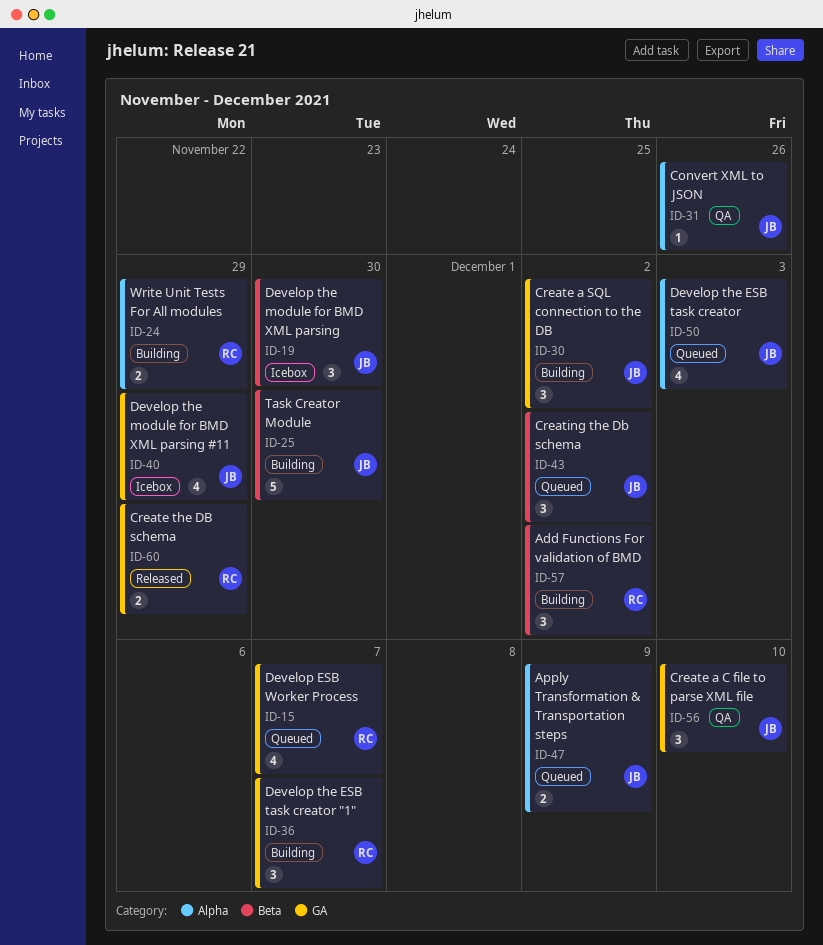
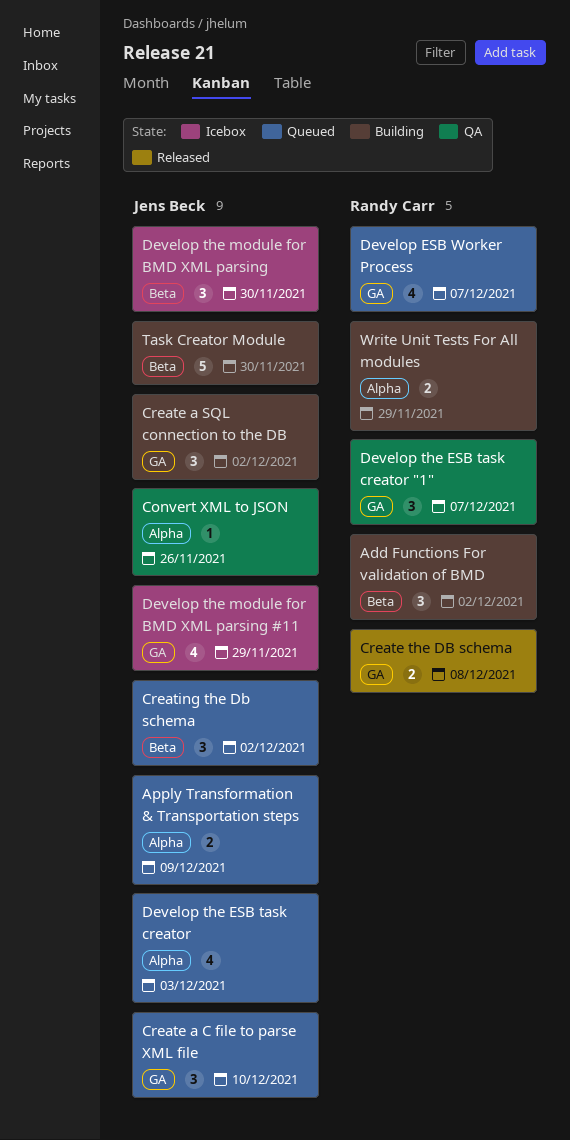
Create a C file to parse XML file, status: QA -> Queued
Create the DB schema, due: Nov 29 -> Dec 8
Develop the ESB task creator "1", status: Building -> QA

